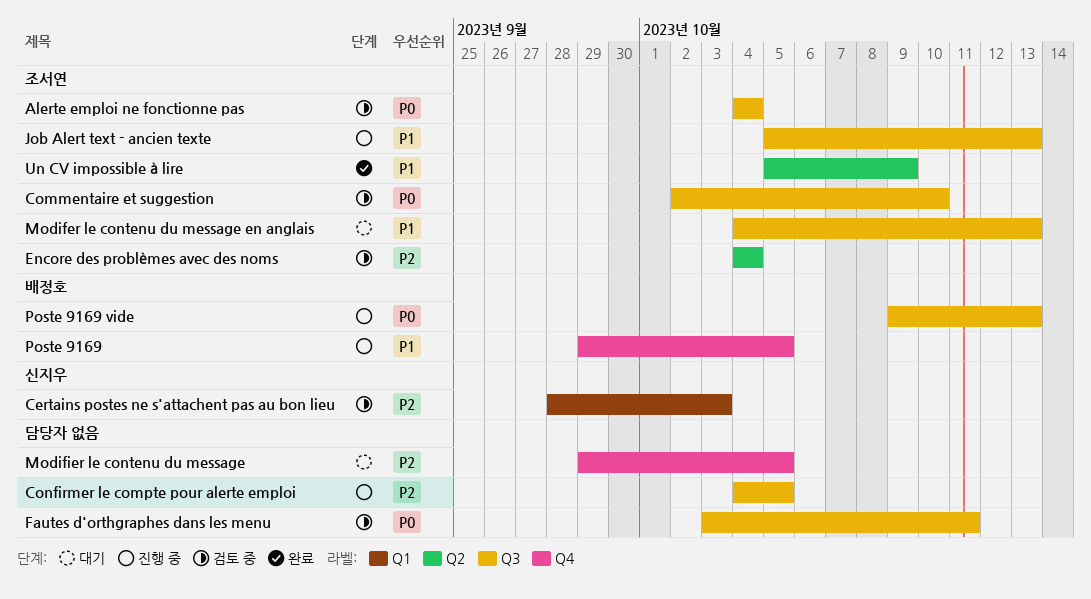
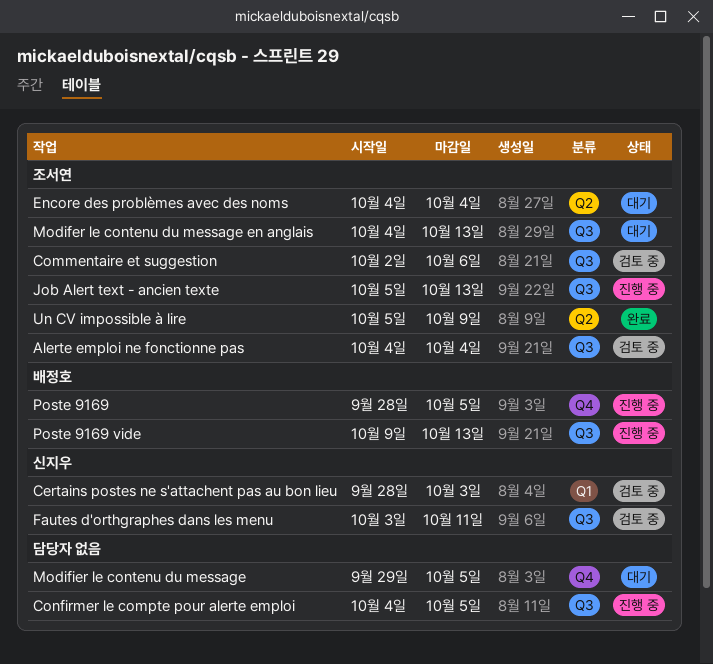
Commentaire et suggestion, due: Oct 10 -> Oct 6
Encore des problèmes avec des noms, status: 검토 중 -> 대기
Fautes d'orthgraphes dans les menu, owner: none -> 신지우
Poste 9169, start: Sep 29 -> Sep 28

